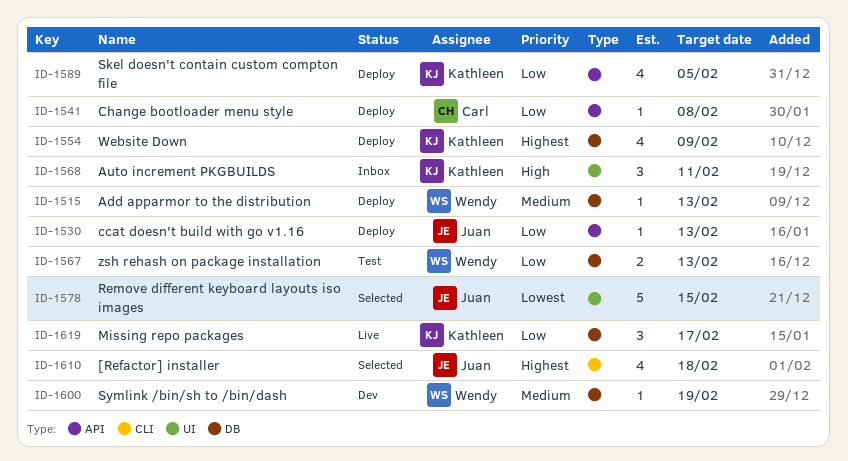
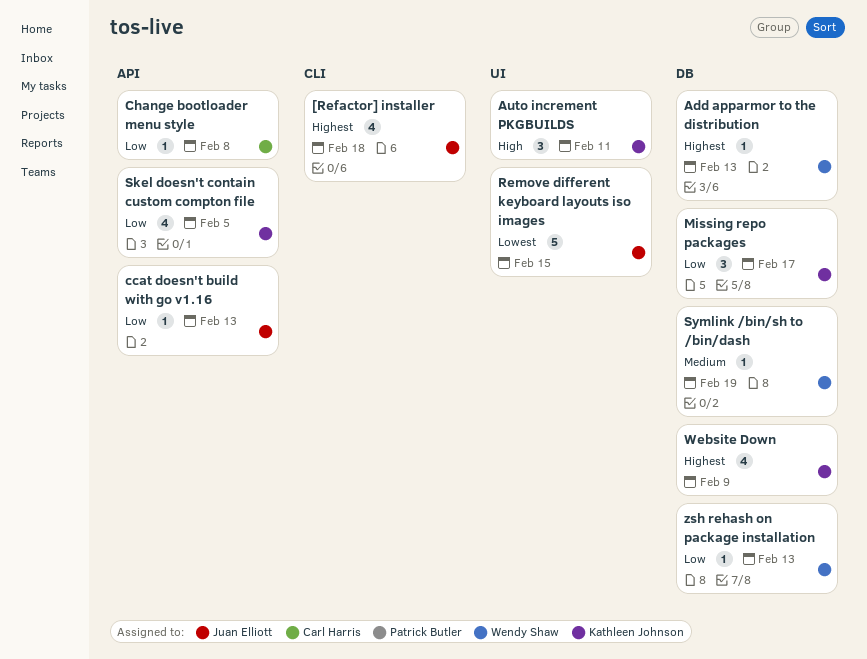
Add apparmor to the distribution, priority: Medium -> Highest
zsh rehash on package installation, estimate: 2 -> 1

